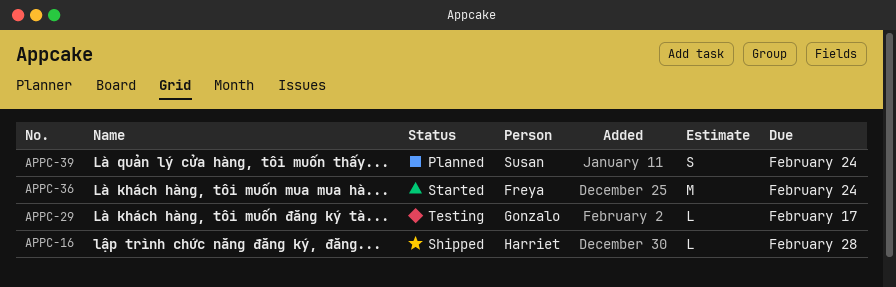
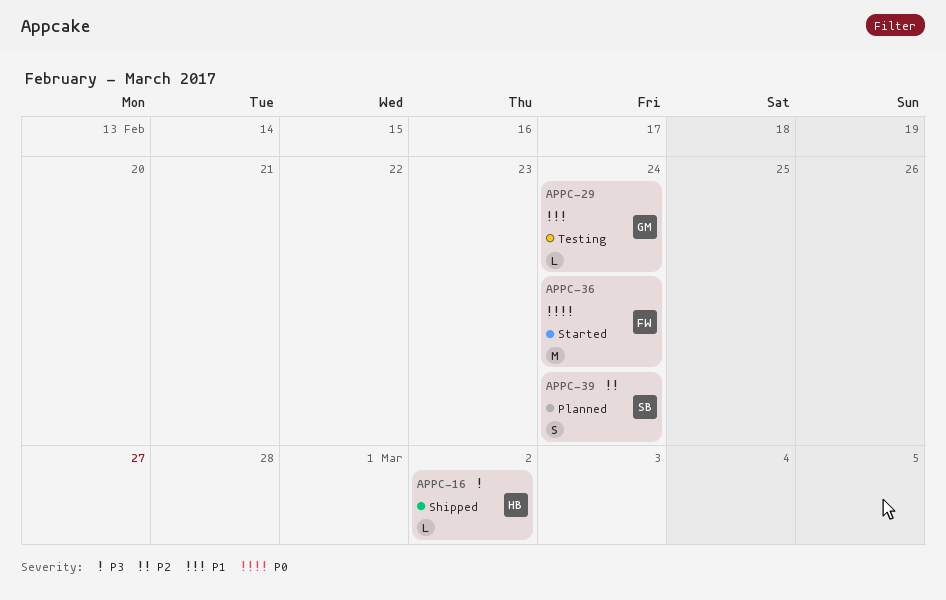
APPC-16, due: Feb 28 -> Mar 2
APPC-29, due: Feb 17 -> Feb 24

